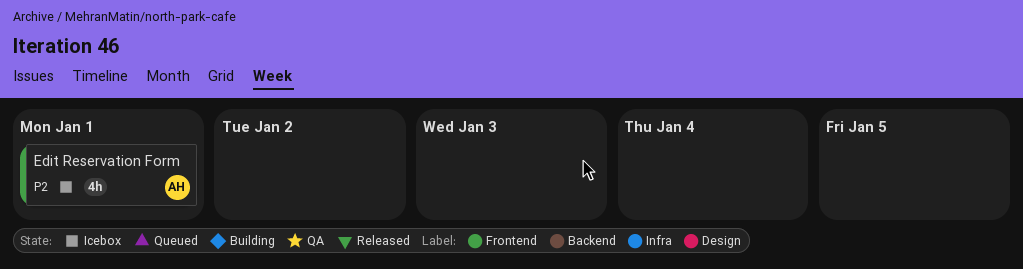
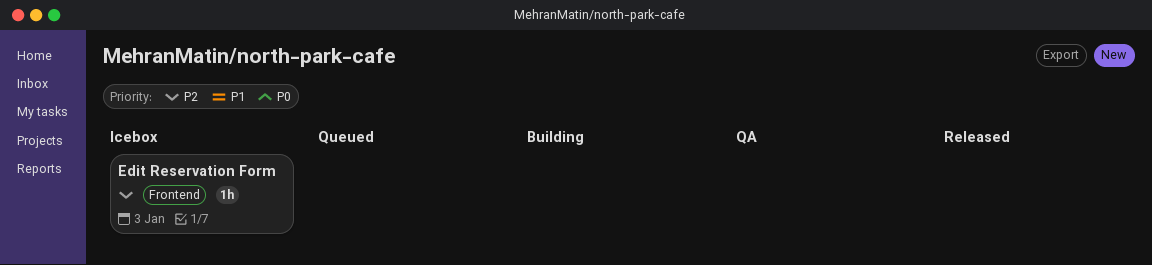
Edit Reservation Form, estimate: 4h -> 1h
Edit Reservation Form, due: Jan 1 -> Jan 3

